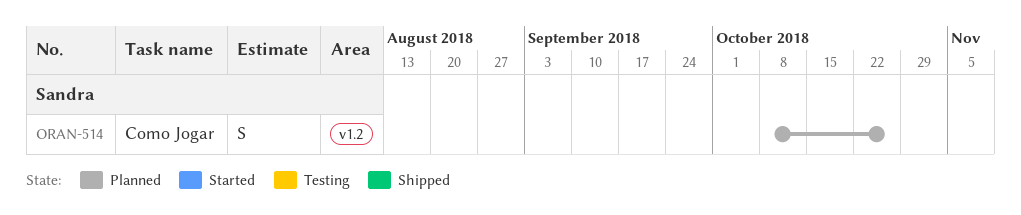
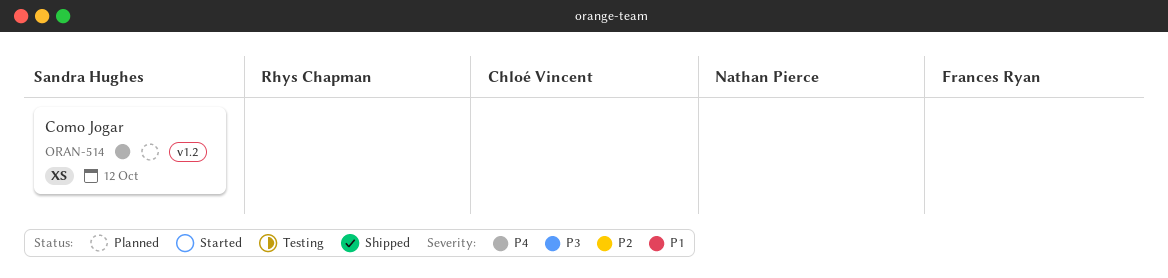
ORAN-514, estimate: S -> XS
ORAN-514, due: Oct 26 -> Oct 12

